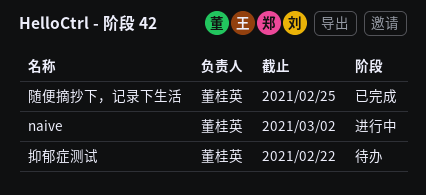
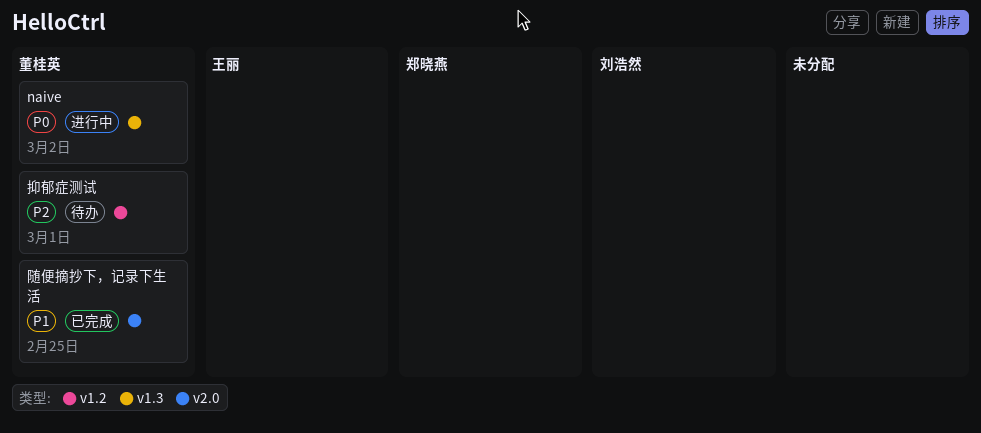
抑郁症测试, due: Feb 22 -> Mar 1

